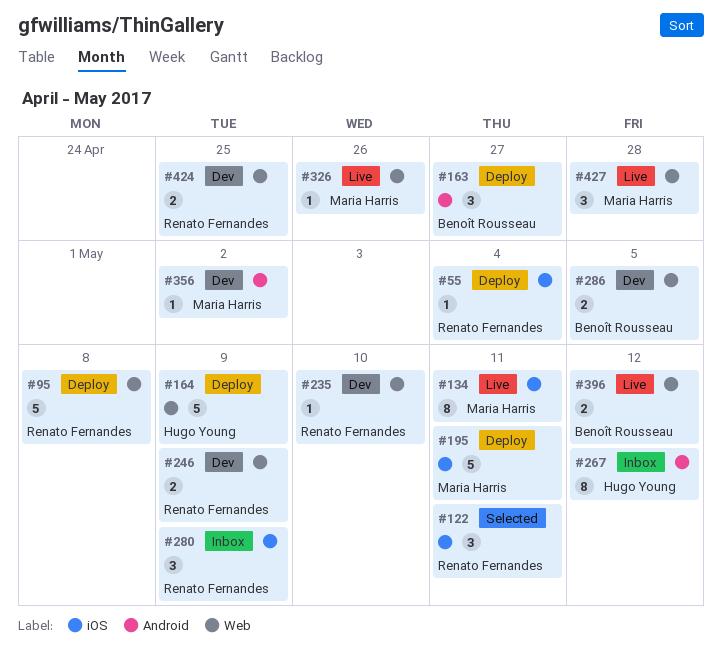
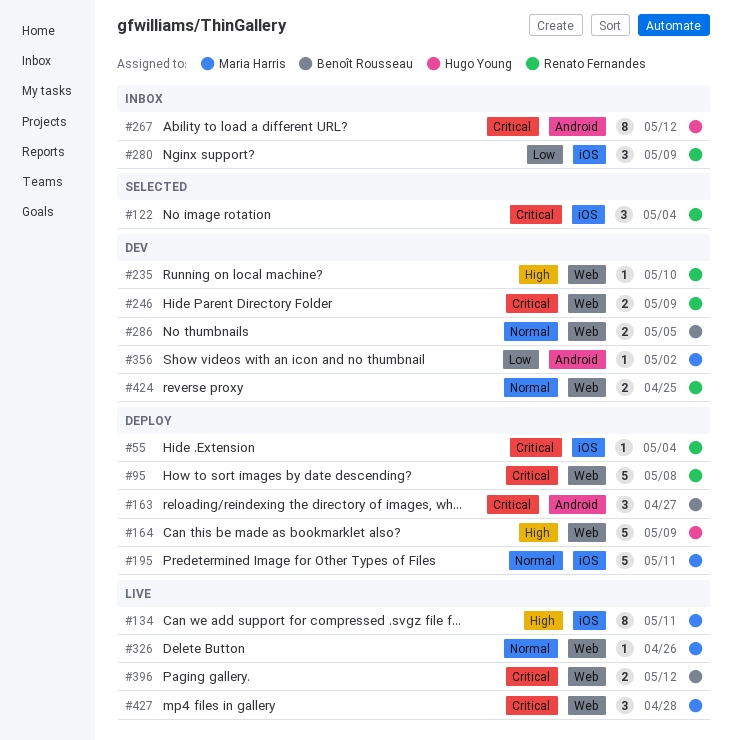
#122, due: May 11 -> May 4

